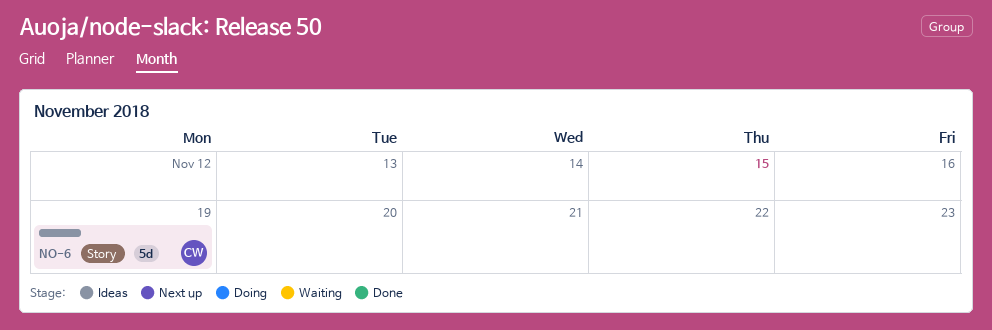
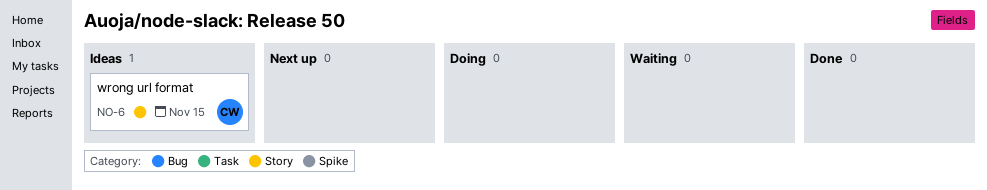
NO-6, due: Nov 19 -> Nov 15

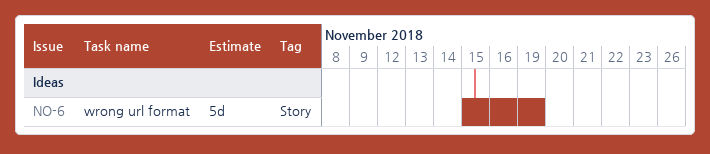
NO-6, due: Nov 15 -> Nov 19

